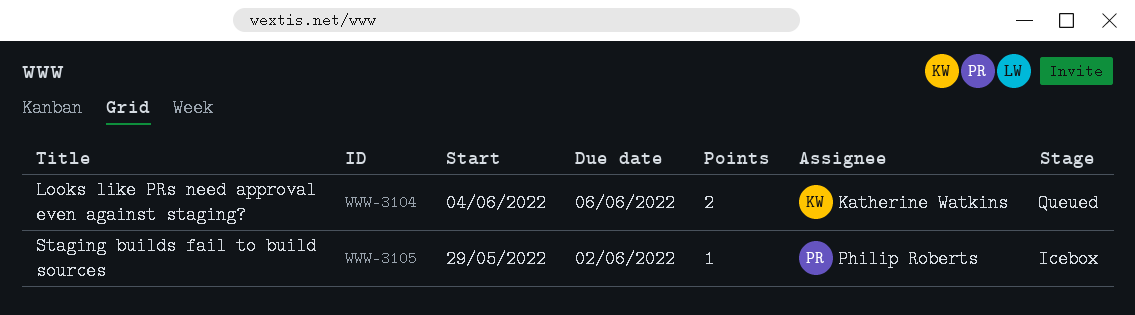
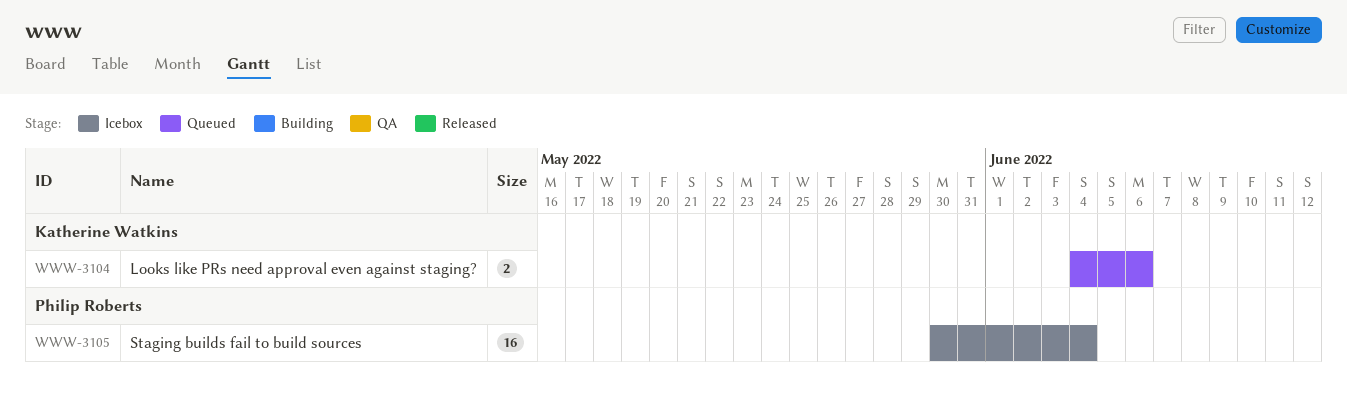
WWW-3105, estimate: 1 -> 16
WWW-3105, start: May 29 -> May 30
WWW-3105, due: Jun 2 -> Jun 4

